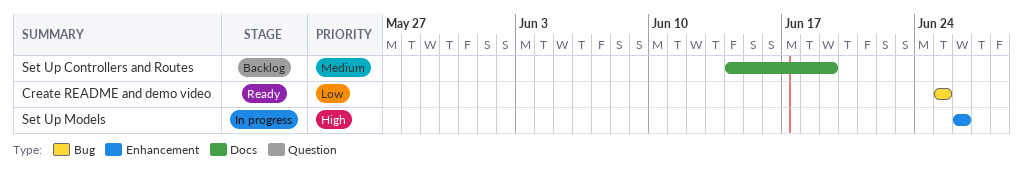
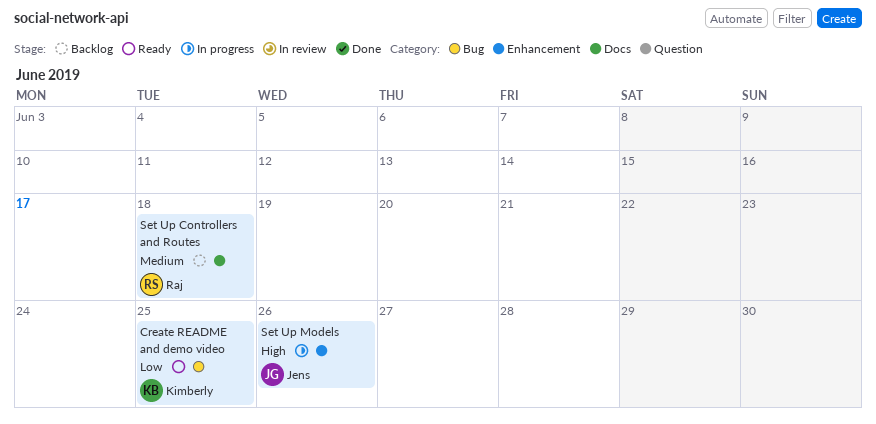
Set Up Controllers and Routes, due: Jun 19 -> Jun 18

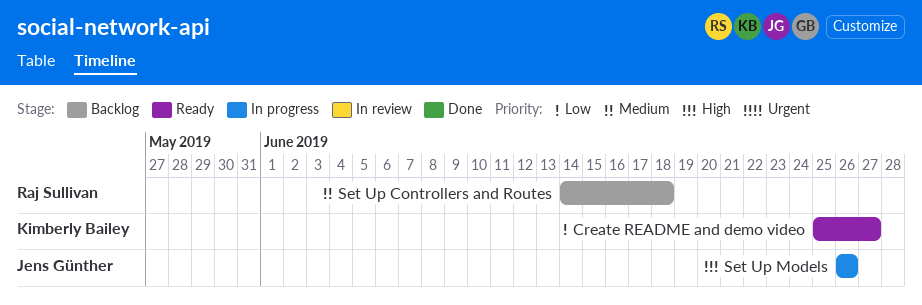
Create README and demo video, due: Jun 25 -> Jun 27

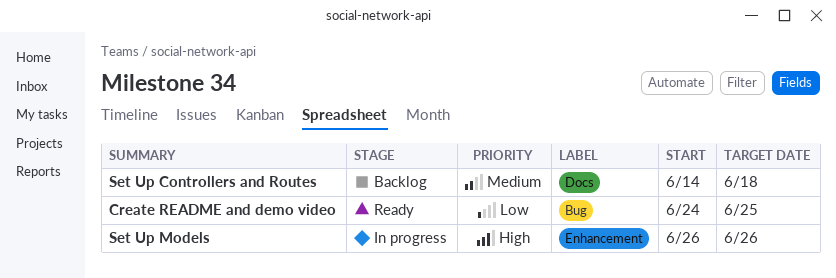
Create README and demo video, start: Jun 25 -> Jun 24
Create README and demo video, due: Jun 27 -> Jun 25

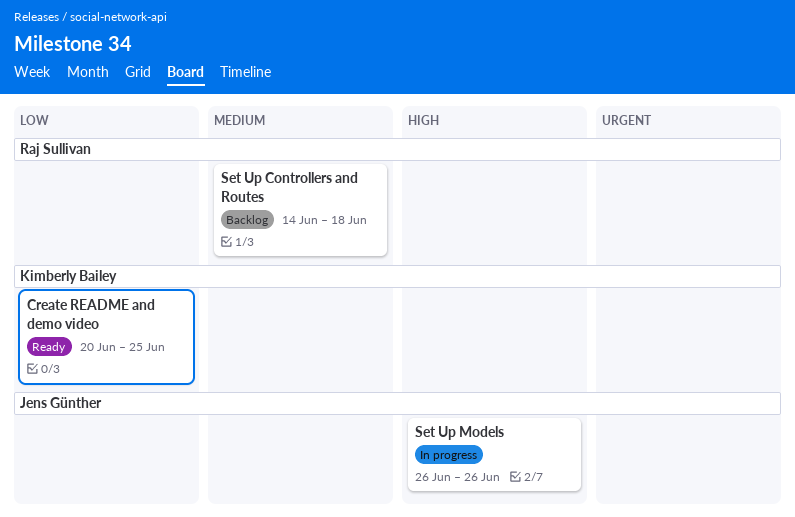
Create README and demo video, start: Jun 24 -> Jun 20

